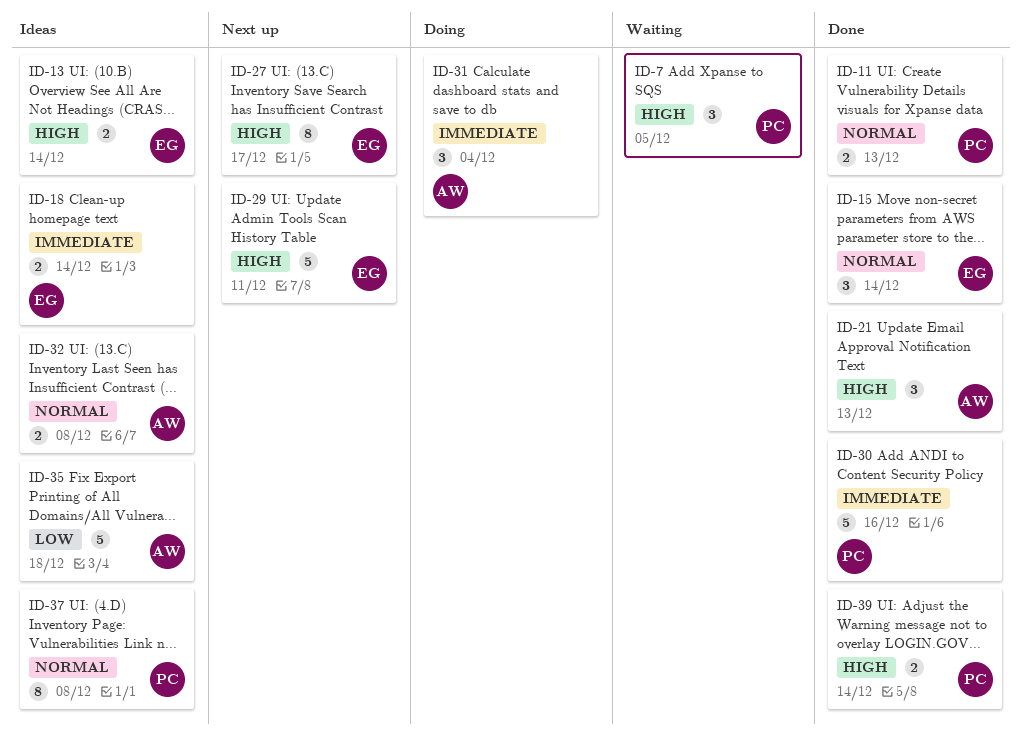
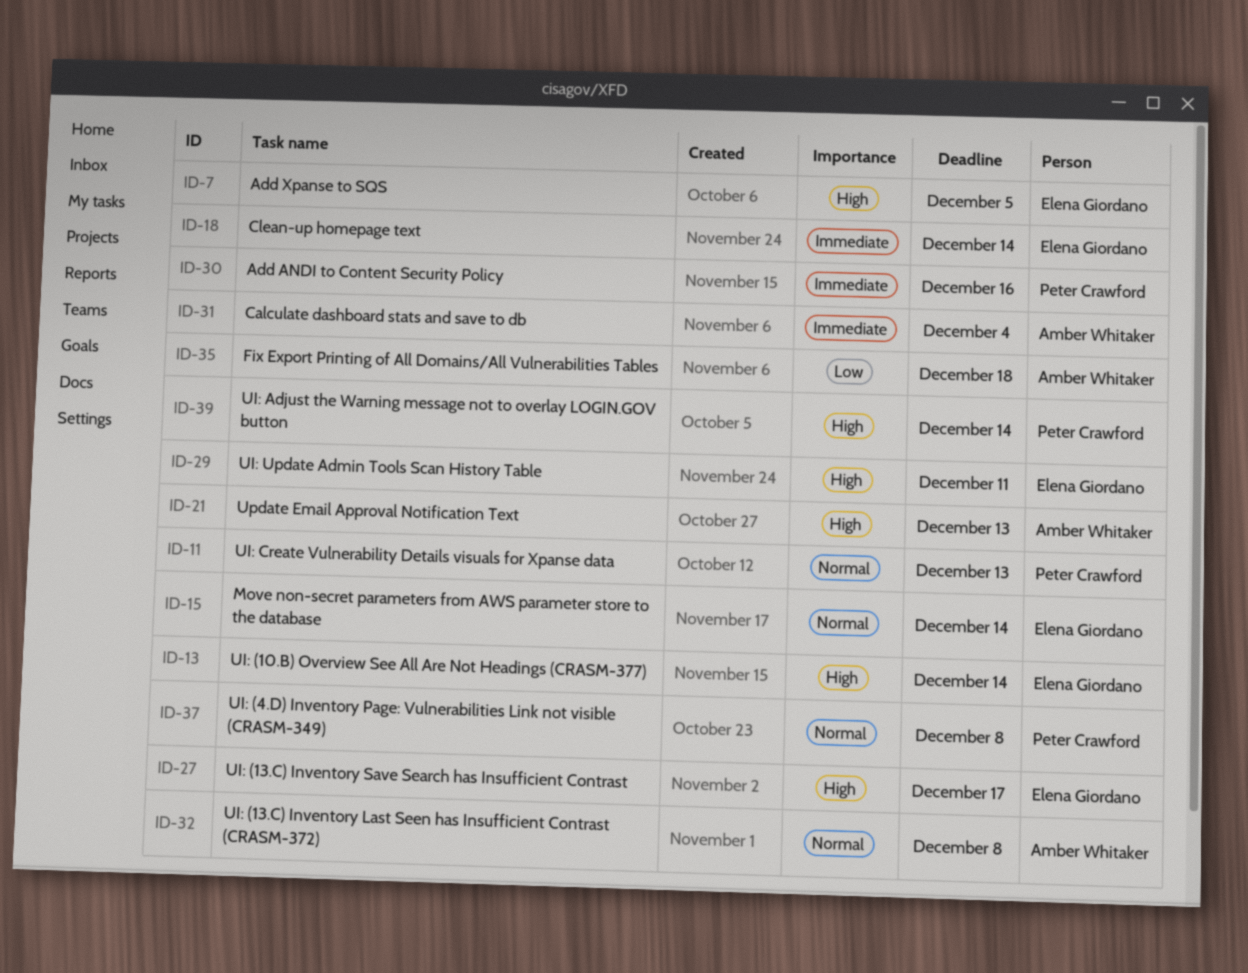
ID-7, owner: Peter Crawford -> Elena Giordano

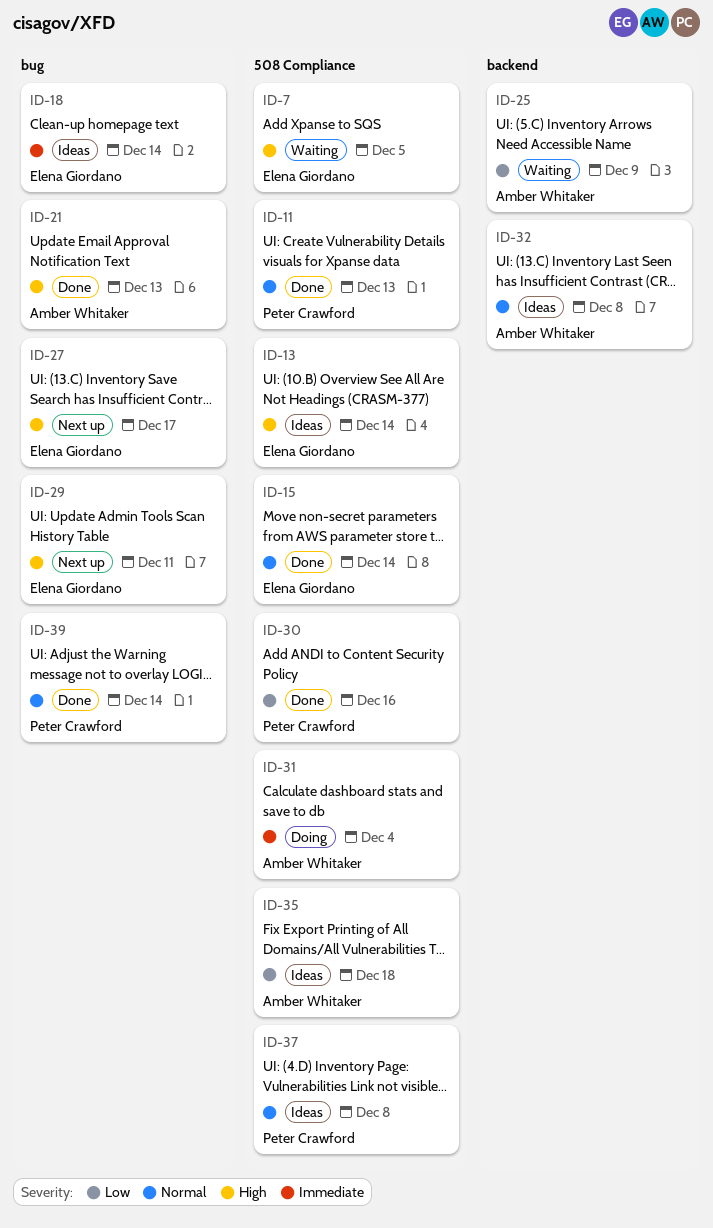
ID-25: none -> present
ID-30, priority: Immediate -> Low
ID-39, priority: High -> Normal

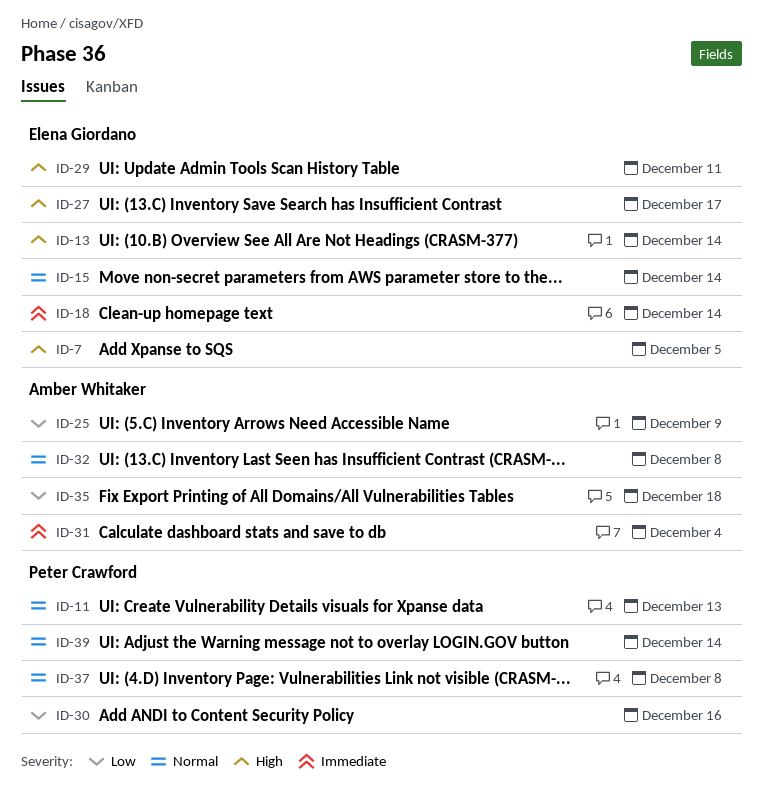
ID-21: present -> none

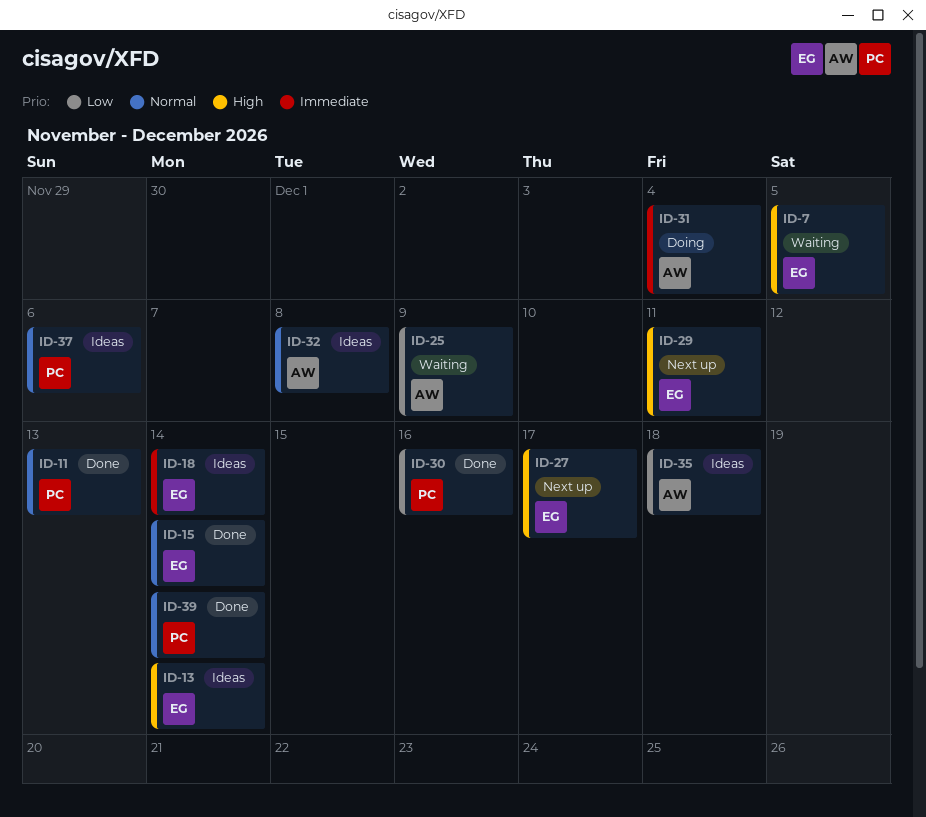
ID-37, due: Dec 8 -> Dec 6

